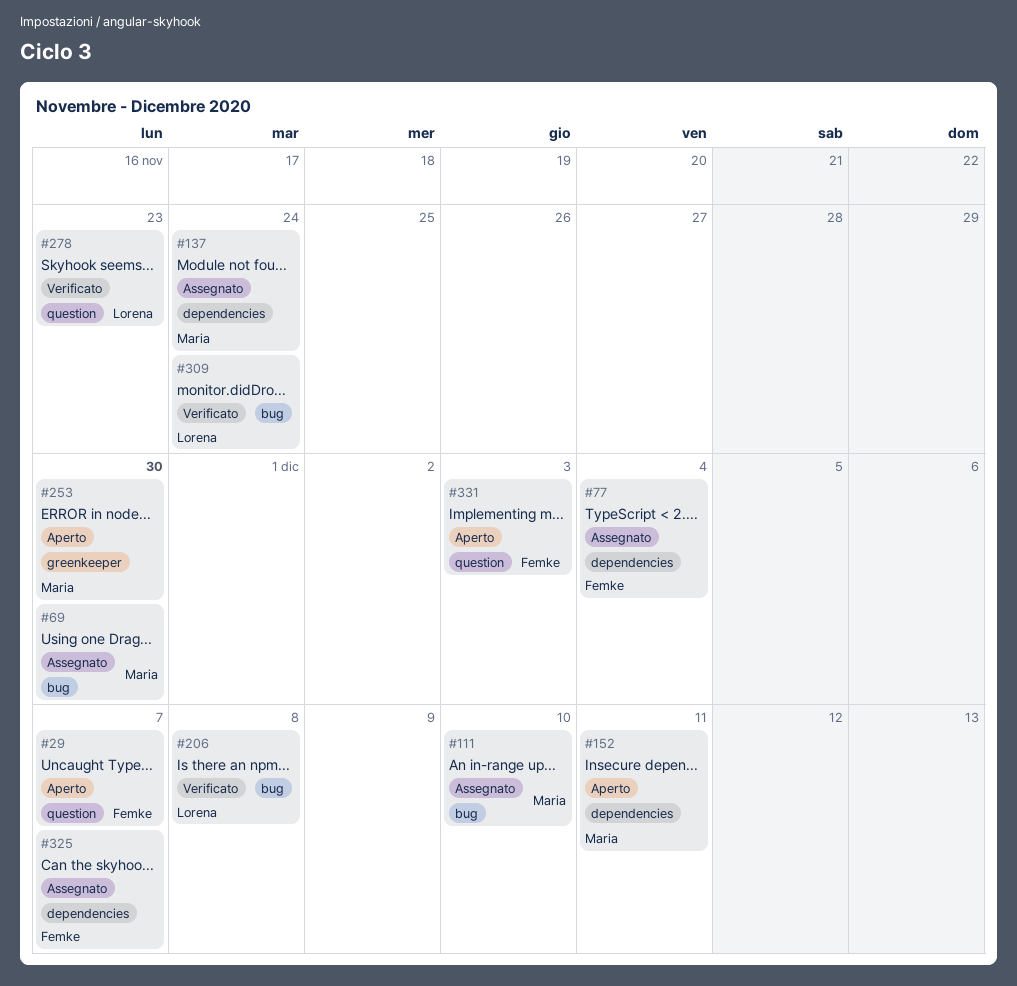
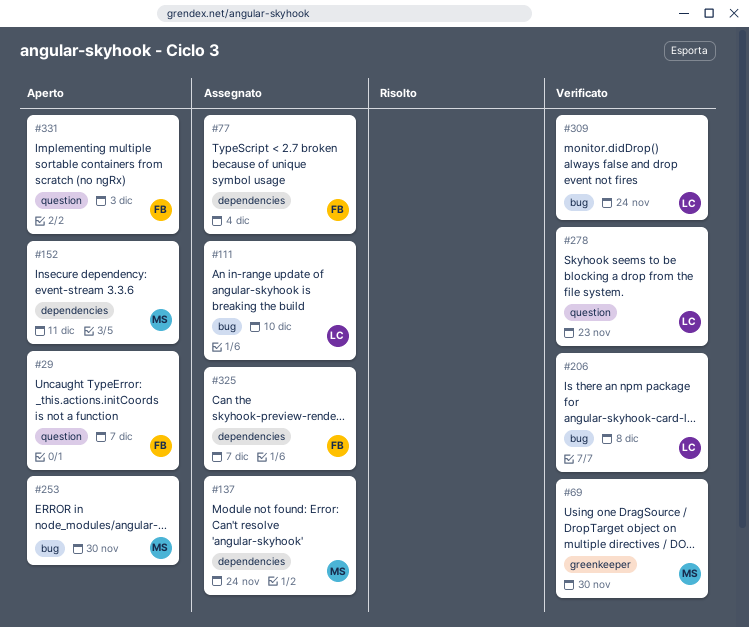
#69, status: Assegnato -> Verificato
#69, label: bug -> greenkeeper
#111, owner: Maria -> Lorena
#253, label: greenkeeper -> bug

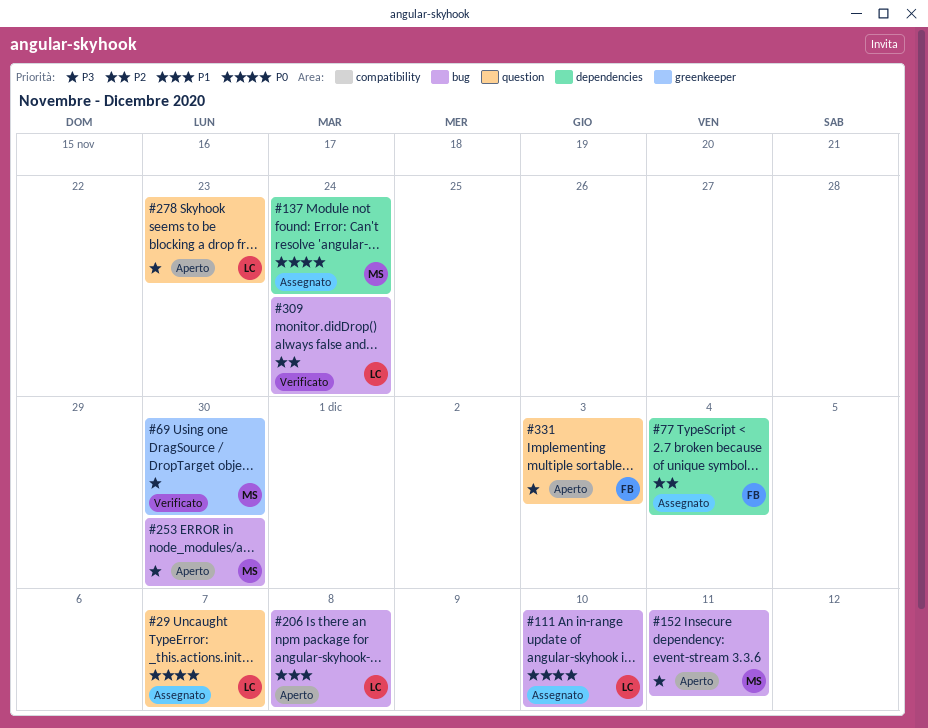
#29, status: Aperto -> Assegnato
#29, owner: FB -> LC
#152, label: dependencies -> bug
#206, status: Verificato -> Aperto
#278, status: Verificato -> Aperto
#325: present -> none

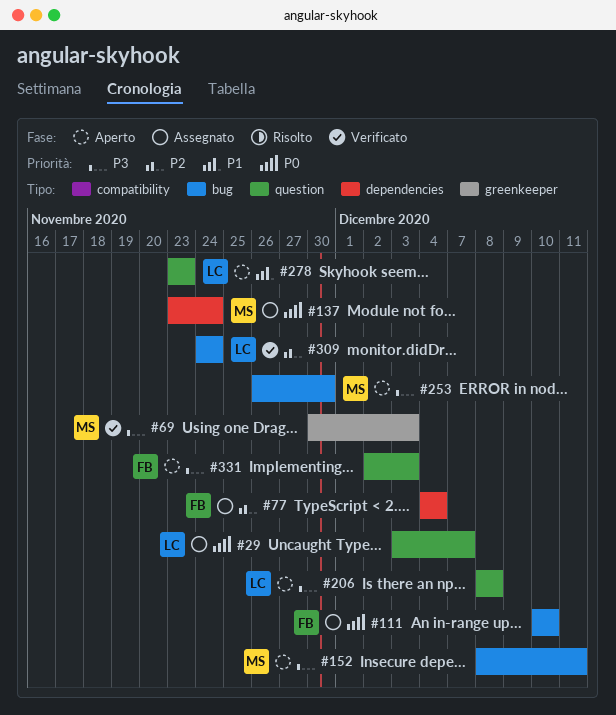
#69, due: Nov 30 -> Dec 3
#111, owner: LC -> FB
#206, priority: P1 -> P3
#206, label: bug -> question
#278, priority: P3 -> P1

